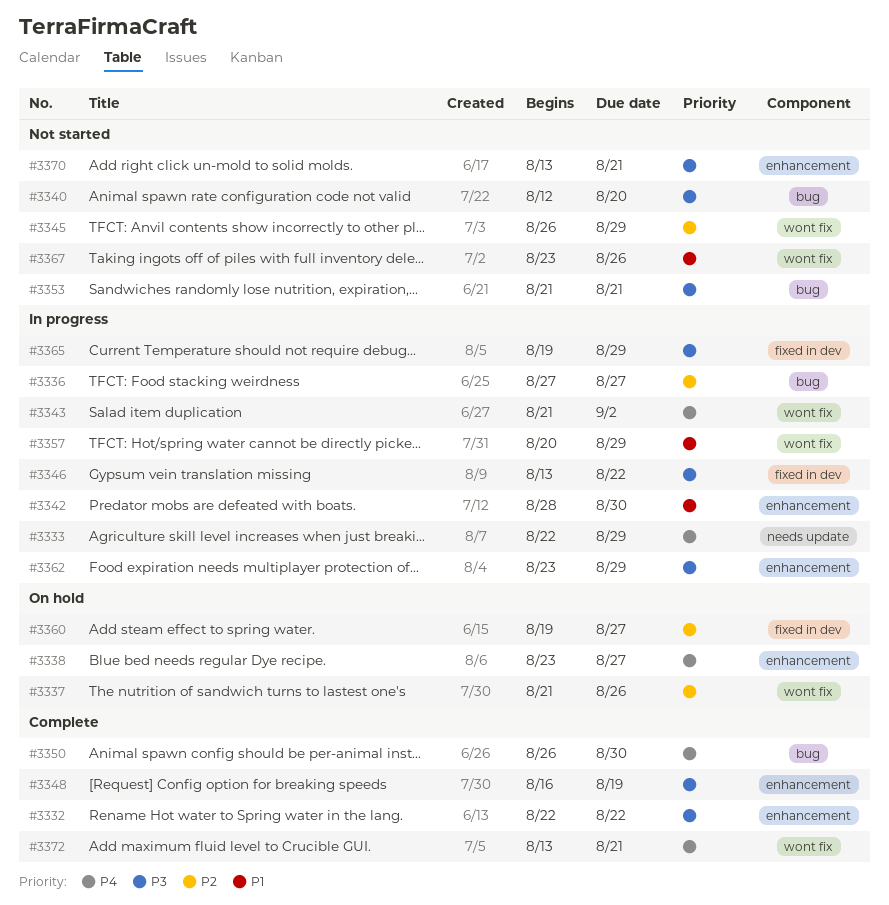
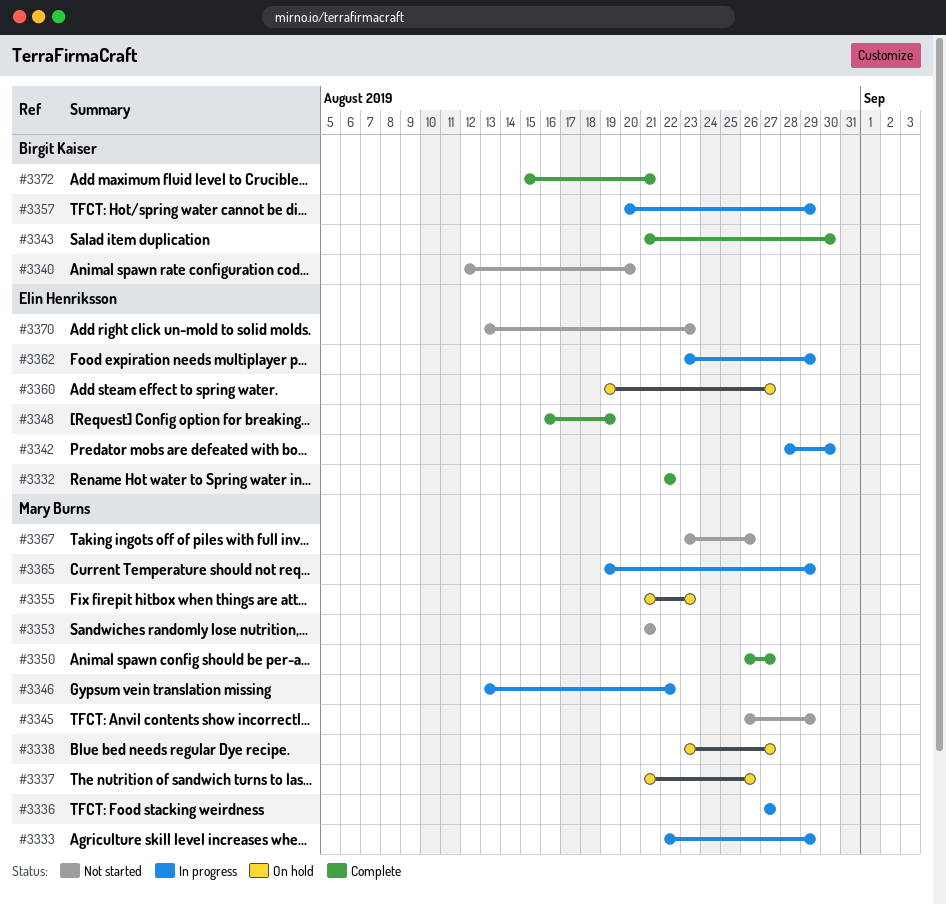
#3343, status: In progress -> Complete
#3343, due: Sep 2 -> Aug 30
#3350, due: Aug 30 -> Aug 27
#3355: none -> present
#3370, due: Aug 21 -> Aug 23
#3372, start: Aug 13 -> Aug 15

